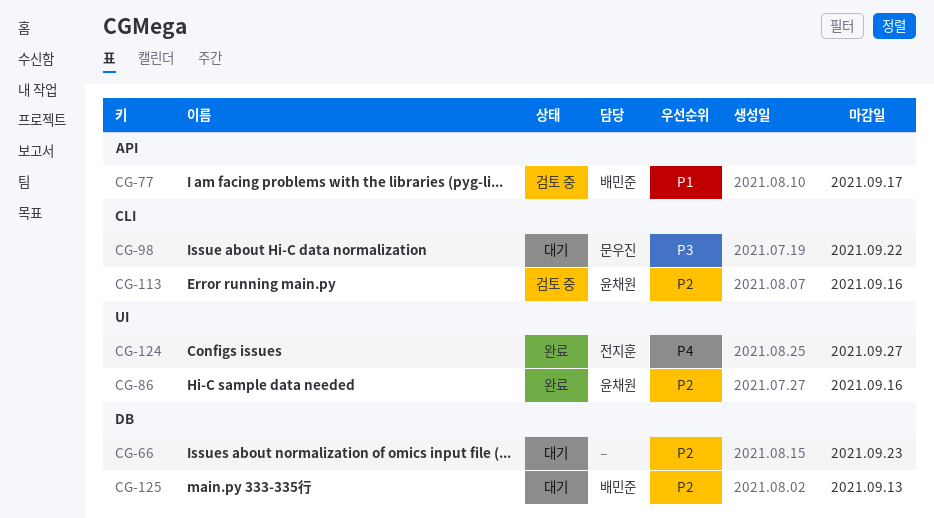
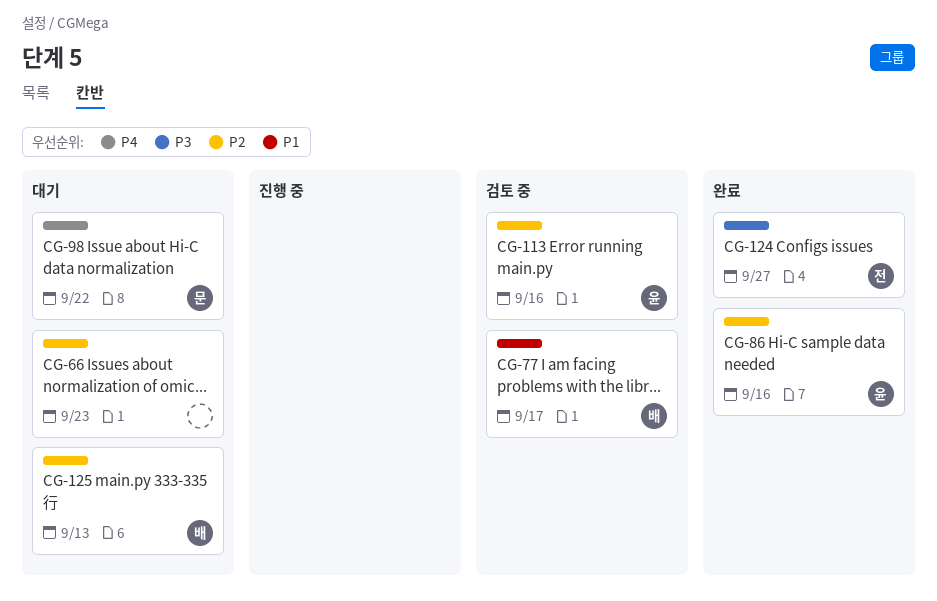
CG-98, priority: P3 -> P4
CG-124, priority: P4 -> P3

